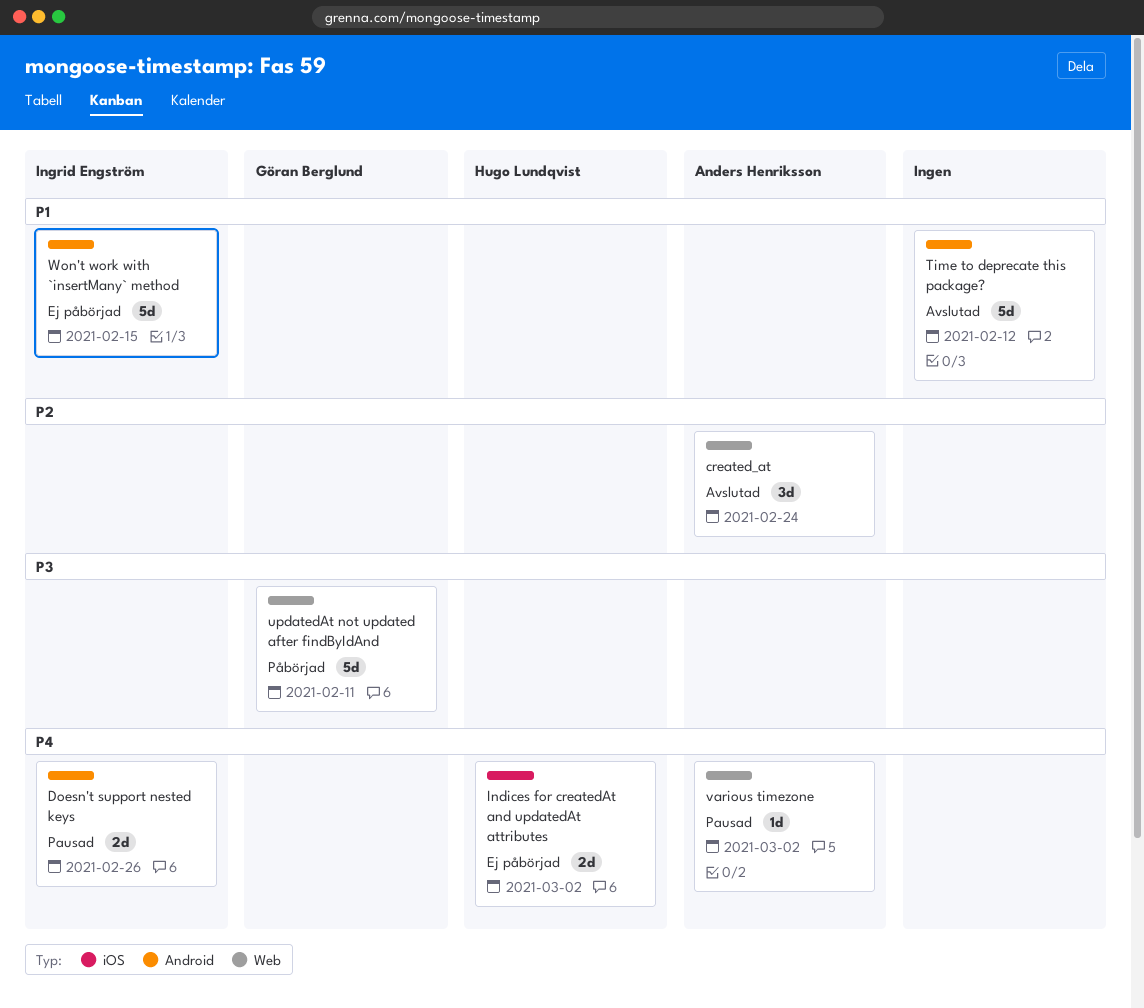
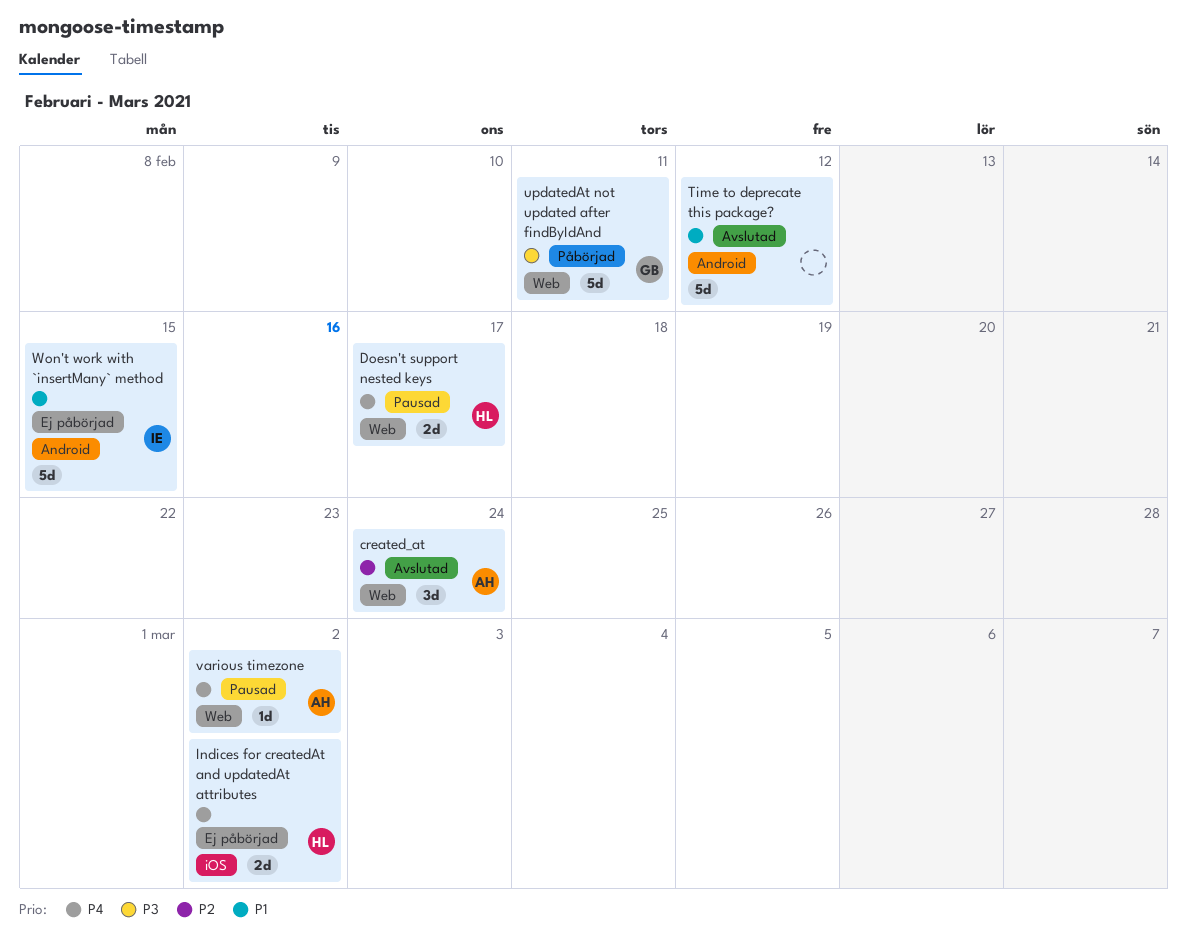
Doesn't support nested keys, owner: Ingrid Engström -> Hugo Lundqvist
Doesn't support nested keys, label: Android -> Web
Doesn't support nested keys, due: Feb 26 -> Feb 17

